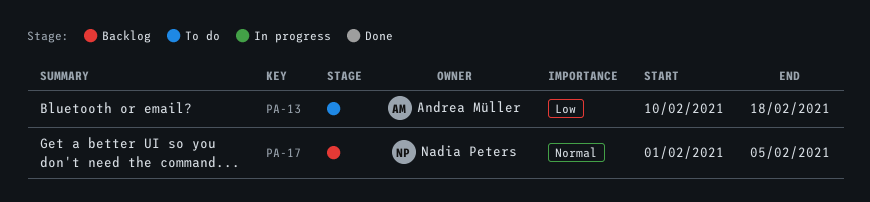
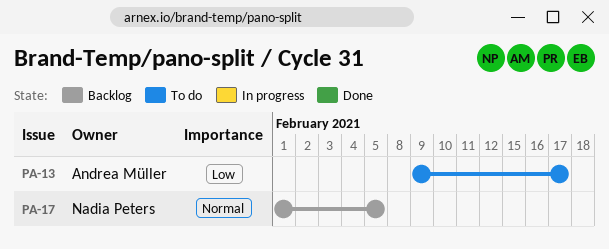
PA-13, start: Feb 10 -> Feb 9
PA-13, due: Feb 18 -> Feb 17

